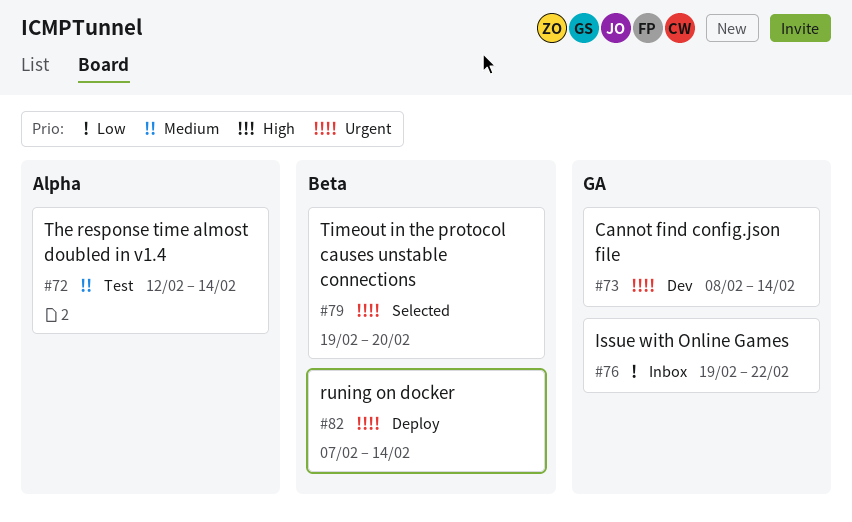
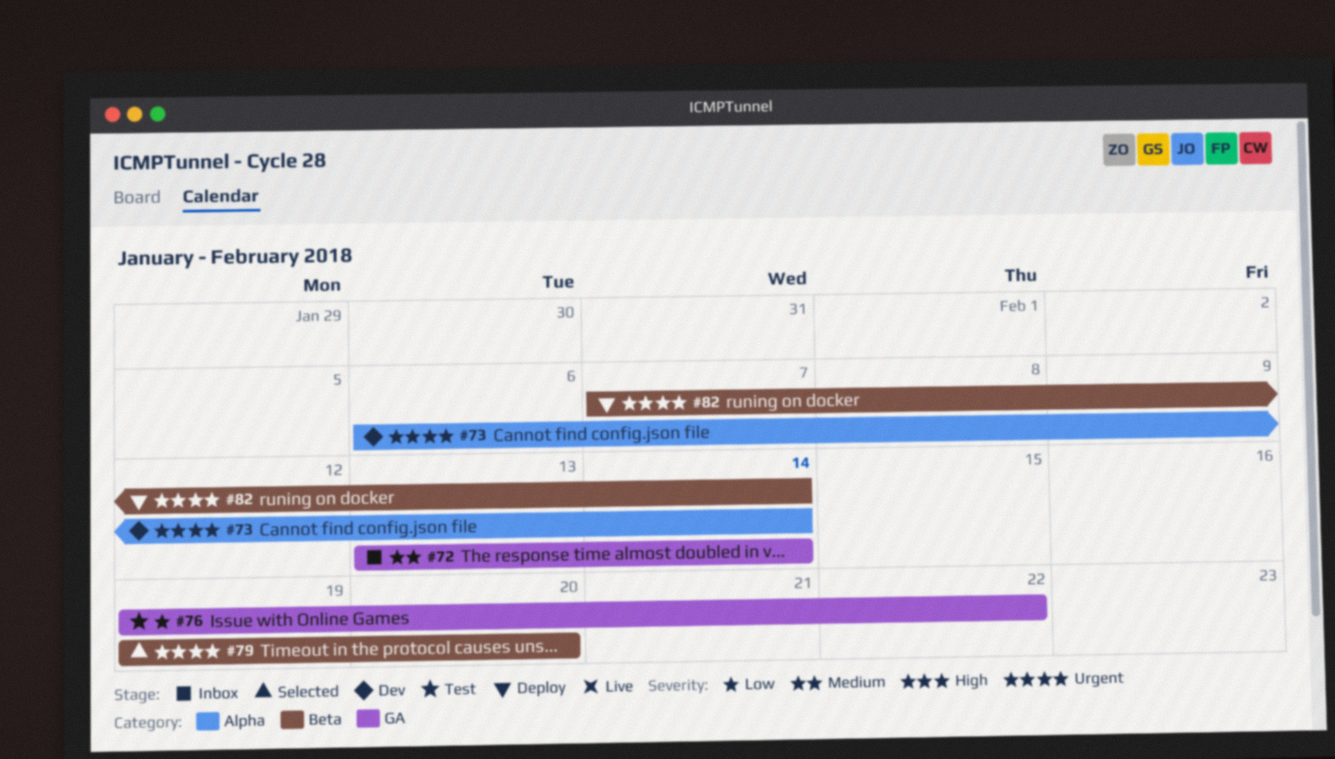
#72, status: Test -> Inbox
#72, label: Alpha -> GA
#72, start: Feb 12 -> Feb 13
#73, label: GA -> Alpha
#73, start: Feb 8 -> Feb 6
#76, status: Inbox -> Test

